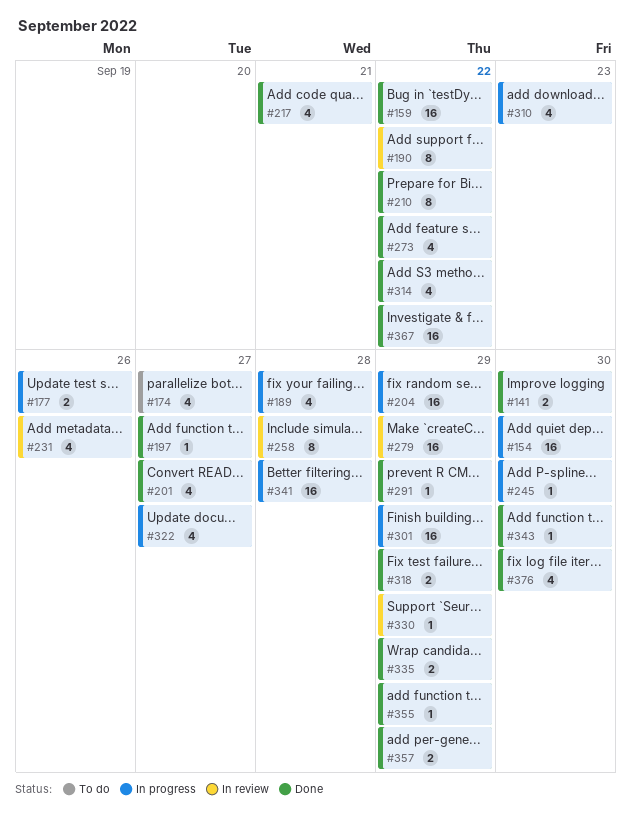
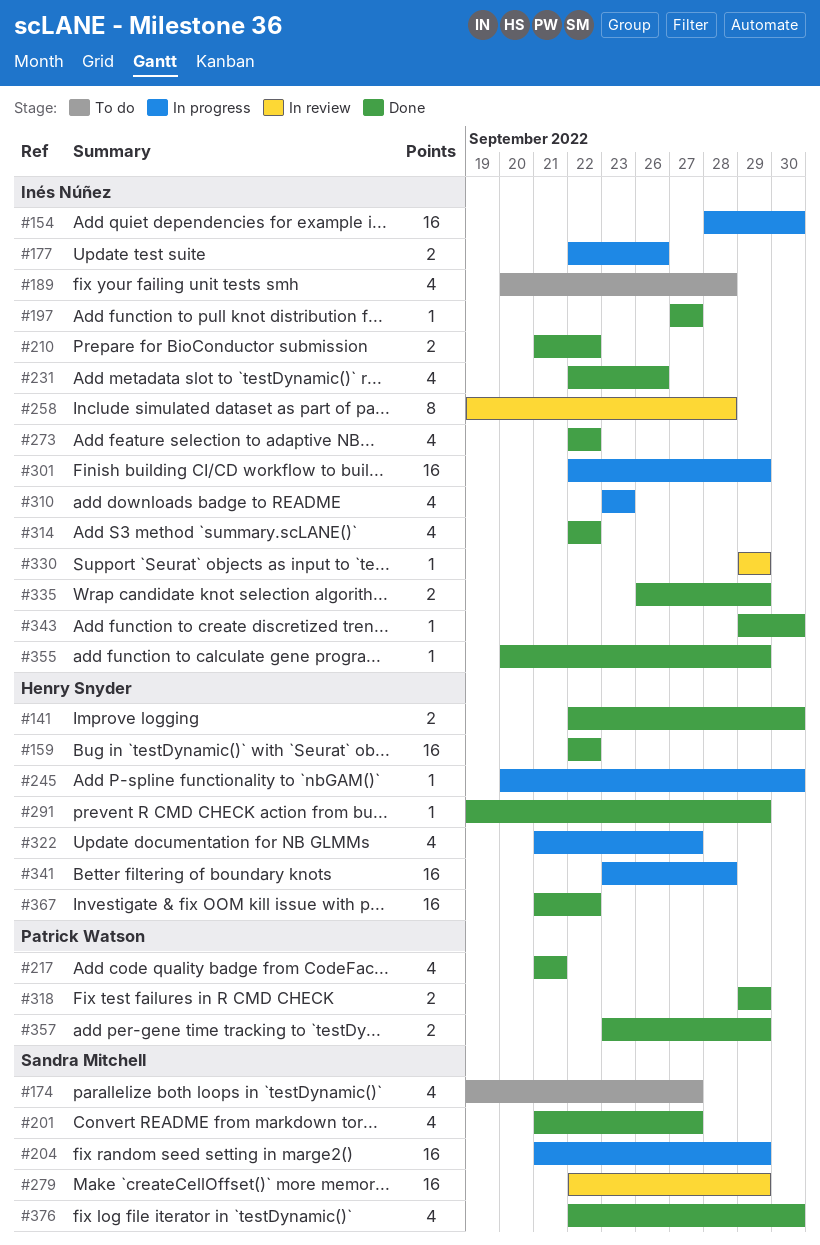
#189, status: In progress -> To do
#190: present -> none
#210, estimate: 8 -> 2
#231, status: In review -> Done

